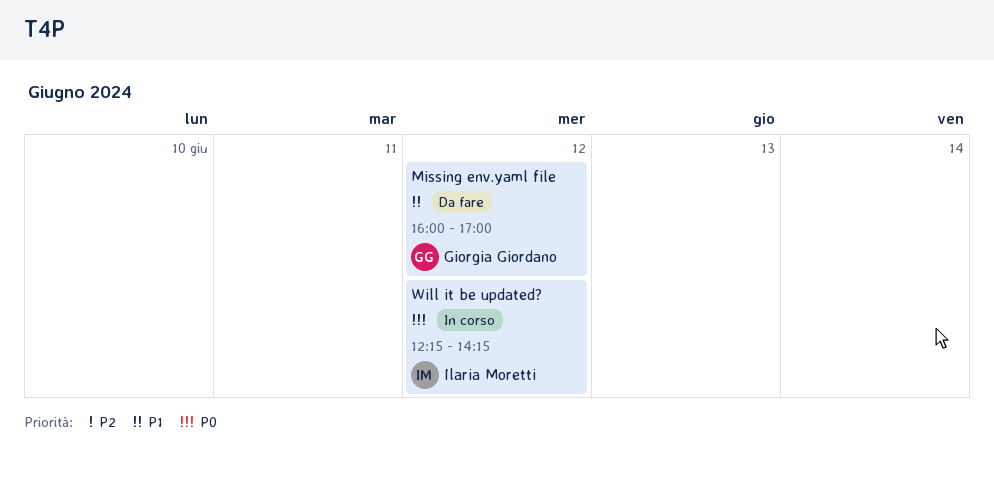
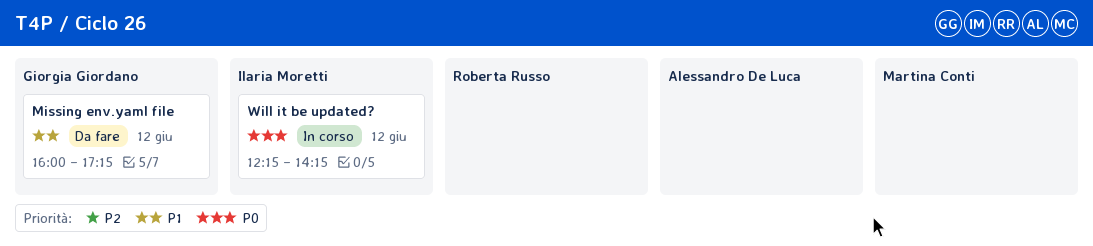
Missing env.yaml file, ends: 17:00 -> 17:15

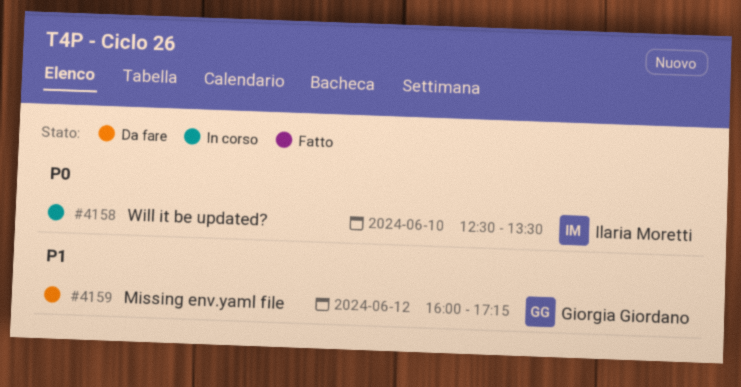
Will it be updated?, day: Jun 12 -> Jun 10
Will it be updated?, begins: 12:15 -> 12:30
Will it be updated?, ends: 14:15 -> 13:30

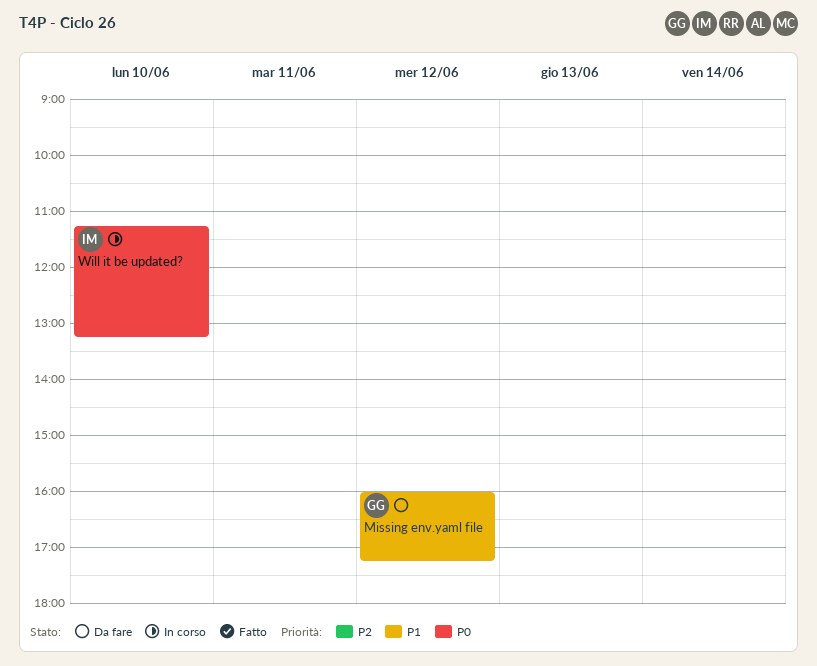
Will it be updated?, begins: 12:30 -> 11:15
Will it be updated?, ends: 13:30 -> 13:15

